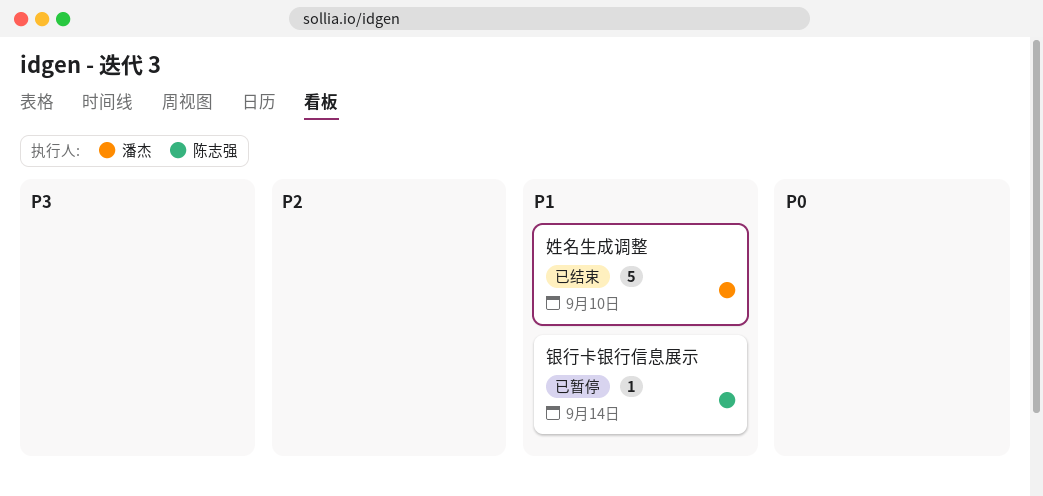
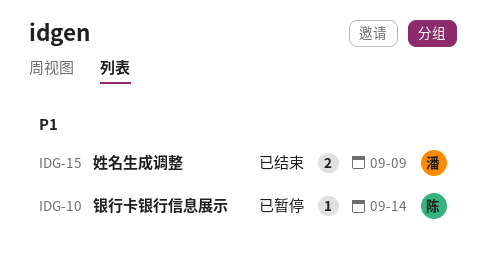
姓名生成调整, estimate: 5 -> 2
姓名生成调整, due: Sep 10 -> Sep 9

